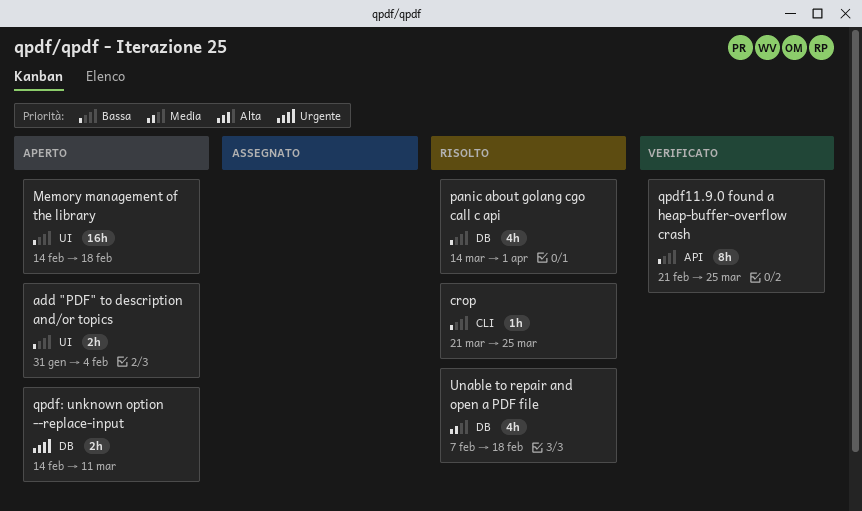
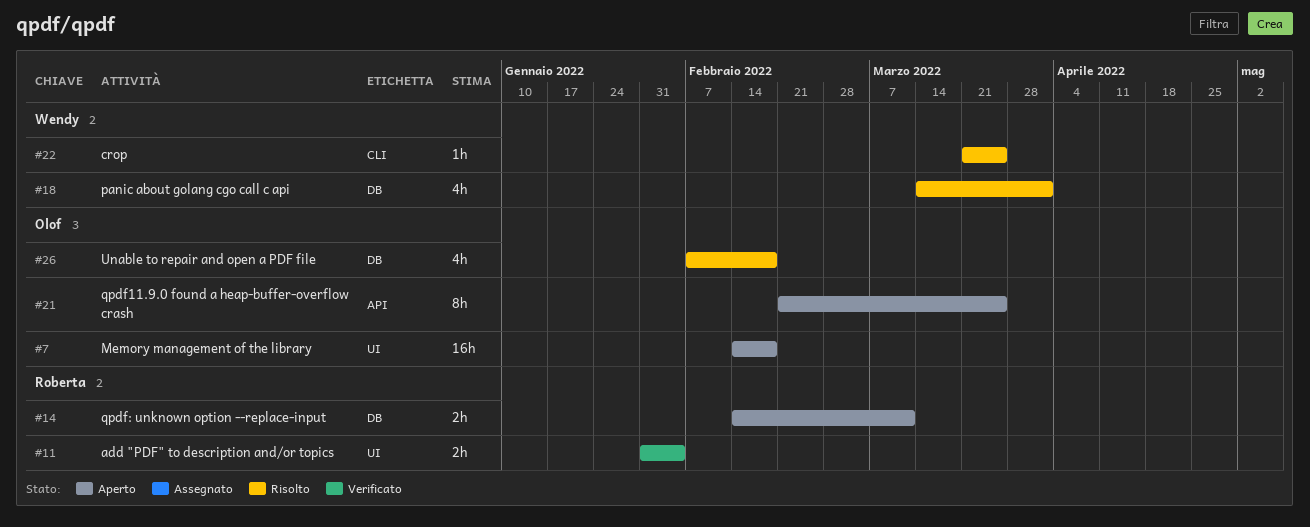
add "PDF" to description and/or topics, status: Aperto -> Verificato
qpdf11.9.0 found a heap-buffer-overflow crash, status: Verificato -> Aperto

